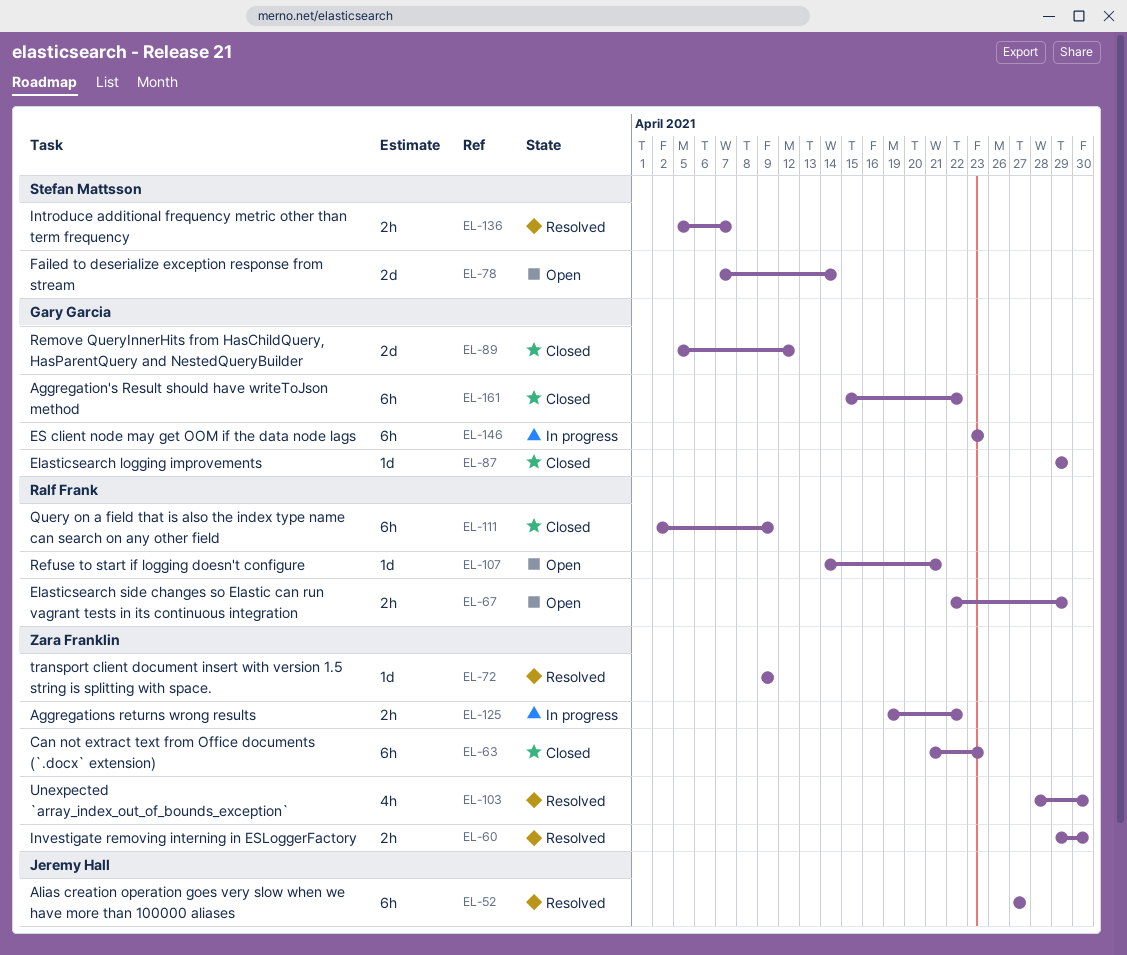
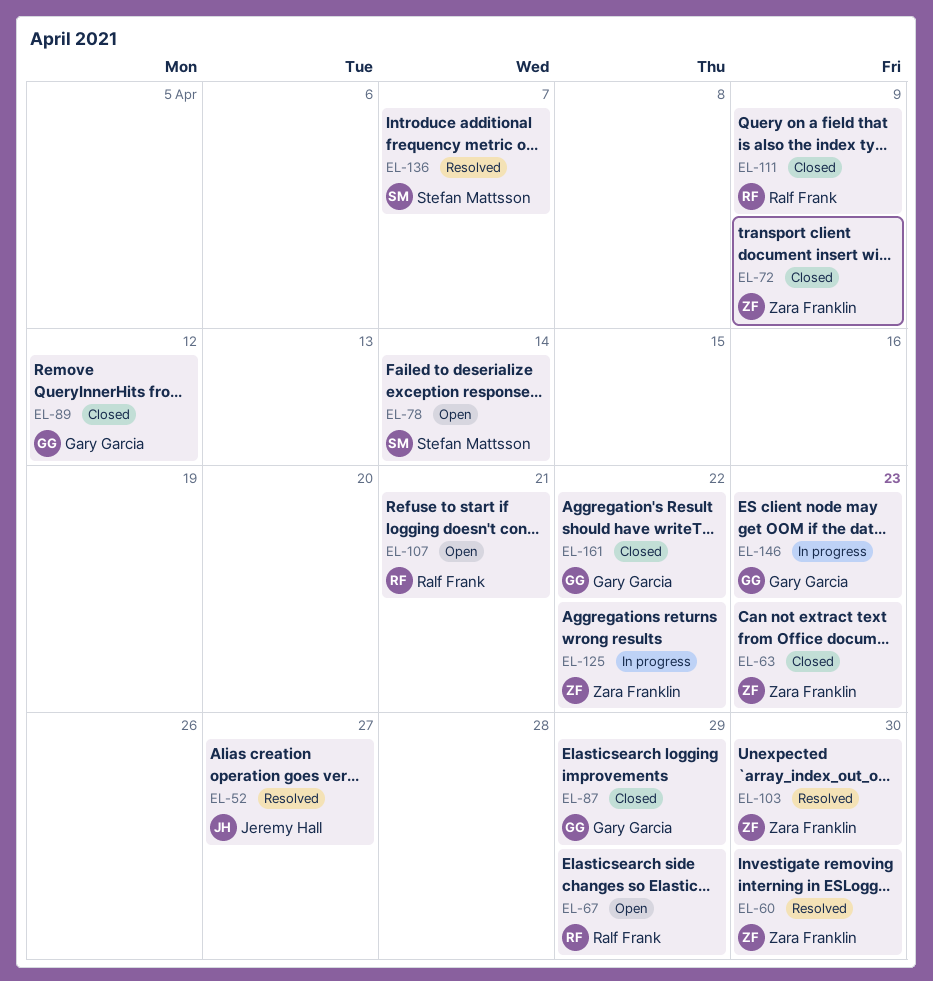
EL-72, status: Resolved -> Closed

